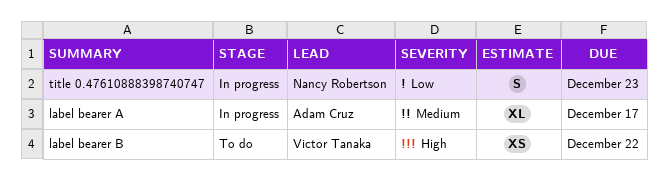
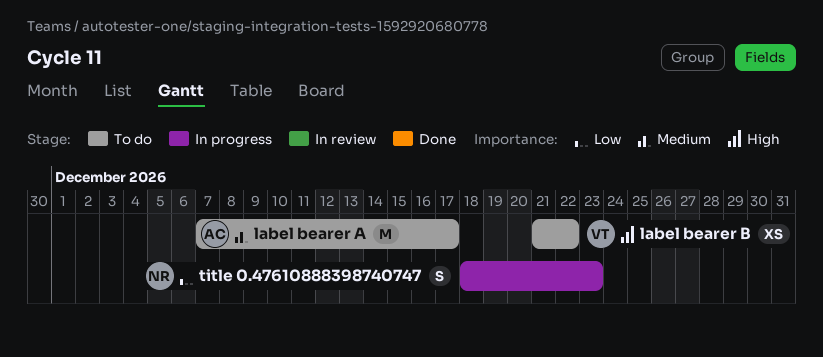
label bearer A, status: In progress -> To do
label bearer A, estimate: XL -> M

